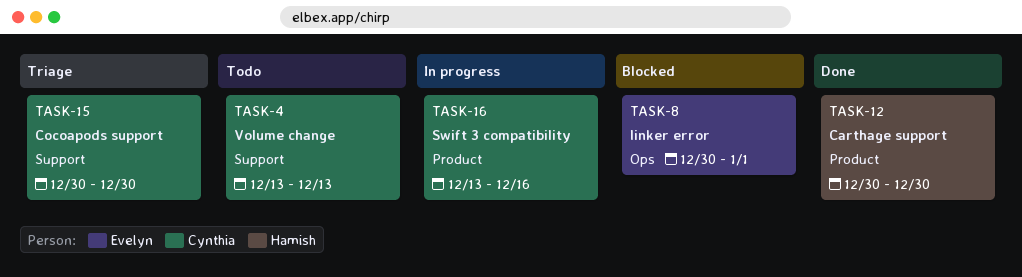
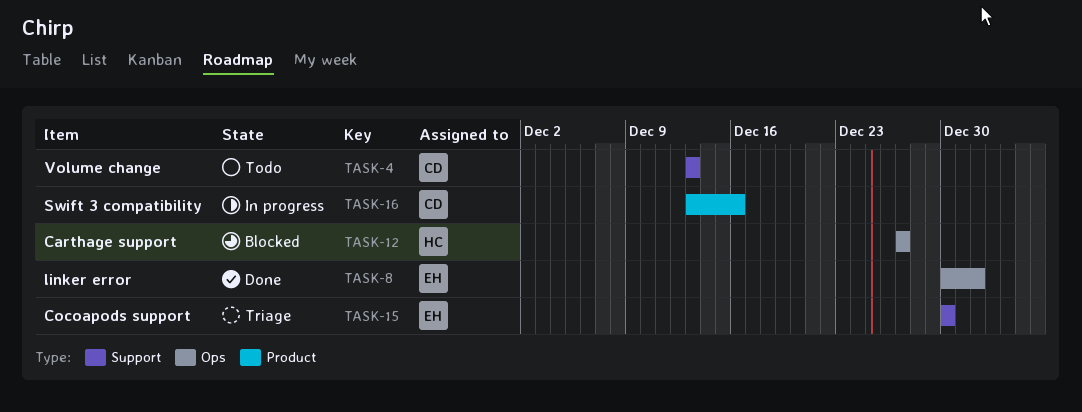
TASK-8, status: Blocked -> Done
TASK-12, status: Done -> Blocked
TASK-12, label: Product -> Ops
TASK-12, start: Dec 30 -> Dec 27
TASK-12, due: Dec 30 -> Dec 27
TASK-15, owner: Cynthia -> Evelyn

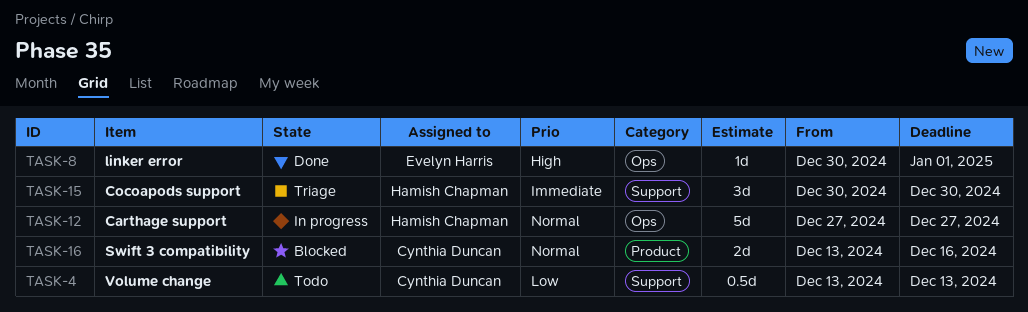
TASK-12, status: Blocked -> In progress
TASK-15, owner: Evelyn Harris -> Hamish Chapman
TASK-16, status: In progress -> Blocked

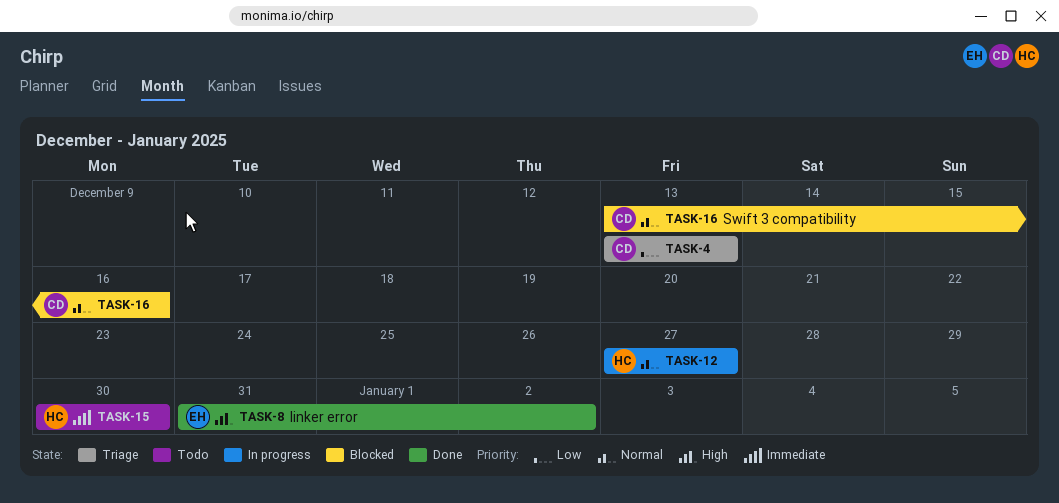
TASK-4, status: Todo -> Triage
TASK-8, start: Dec 30 -> Dec 31
TASK-8, due: Jan 1 -> Jan 2
TASK-15, status: Triage -> Todo

